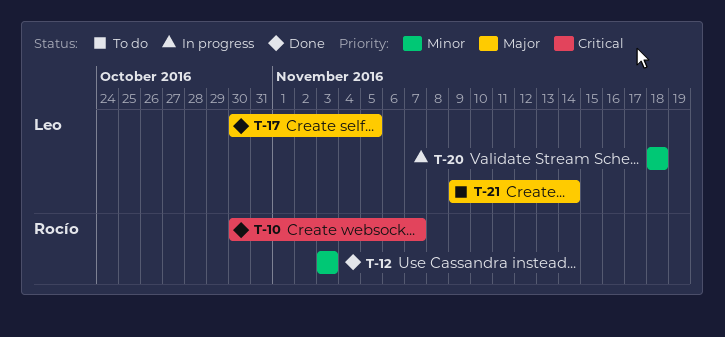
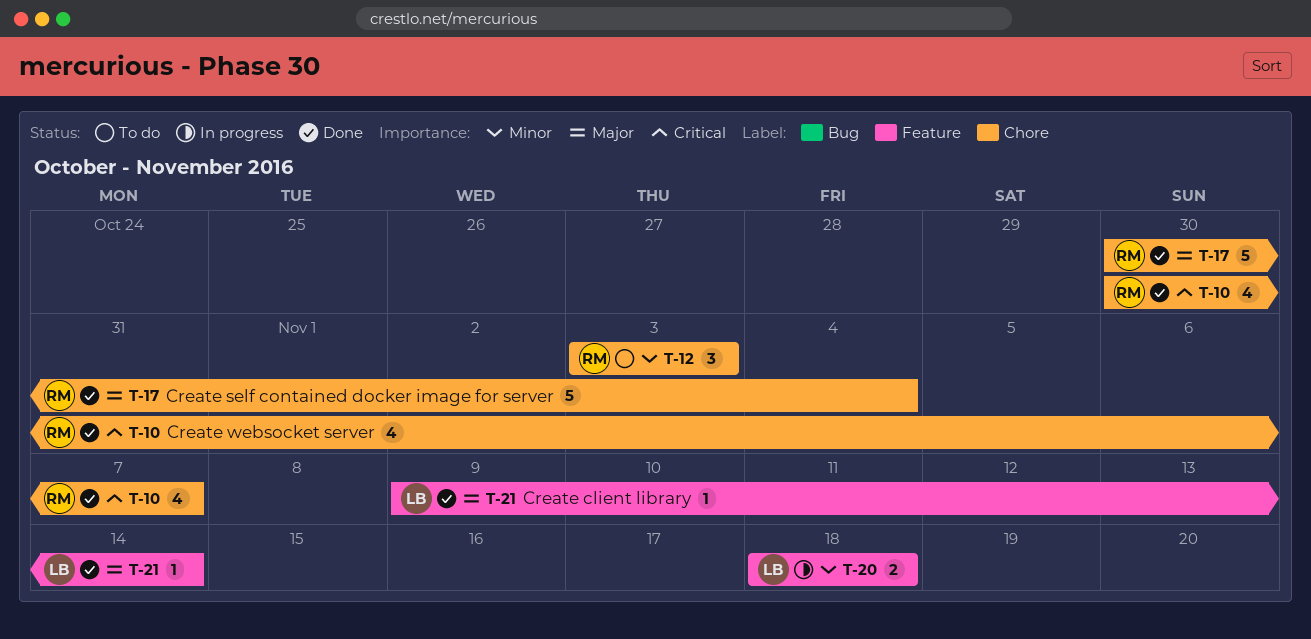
T-12, status: Done -> To do
T-17, owner: Leo -> Rocío
T-17, due: Nov 5 -> Nov 4
T-21, status: To do -> Done

